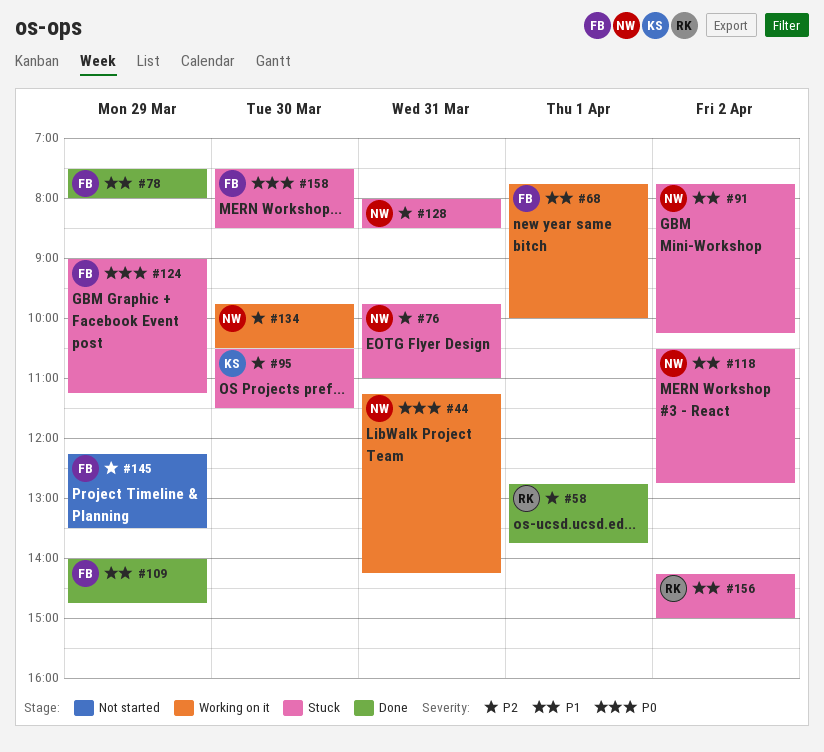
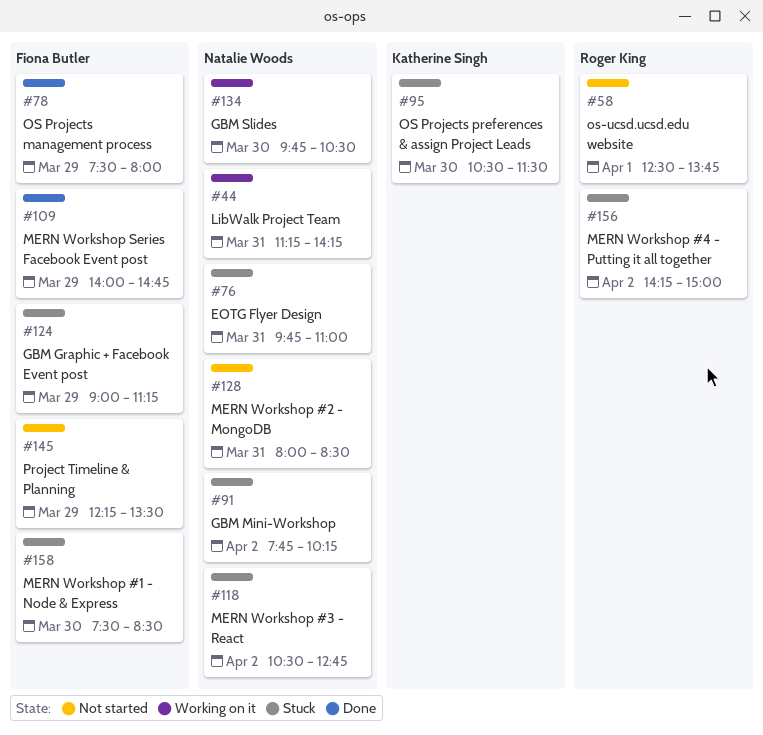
#58, status: Done -> Not started
#58, begins: 12:45 -> 12:30
#68: present -> none
#128, status: Stuck -> Not started

